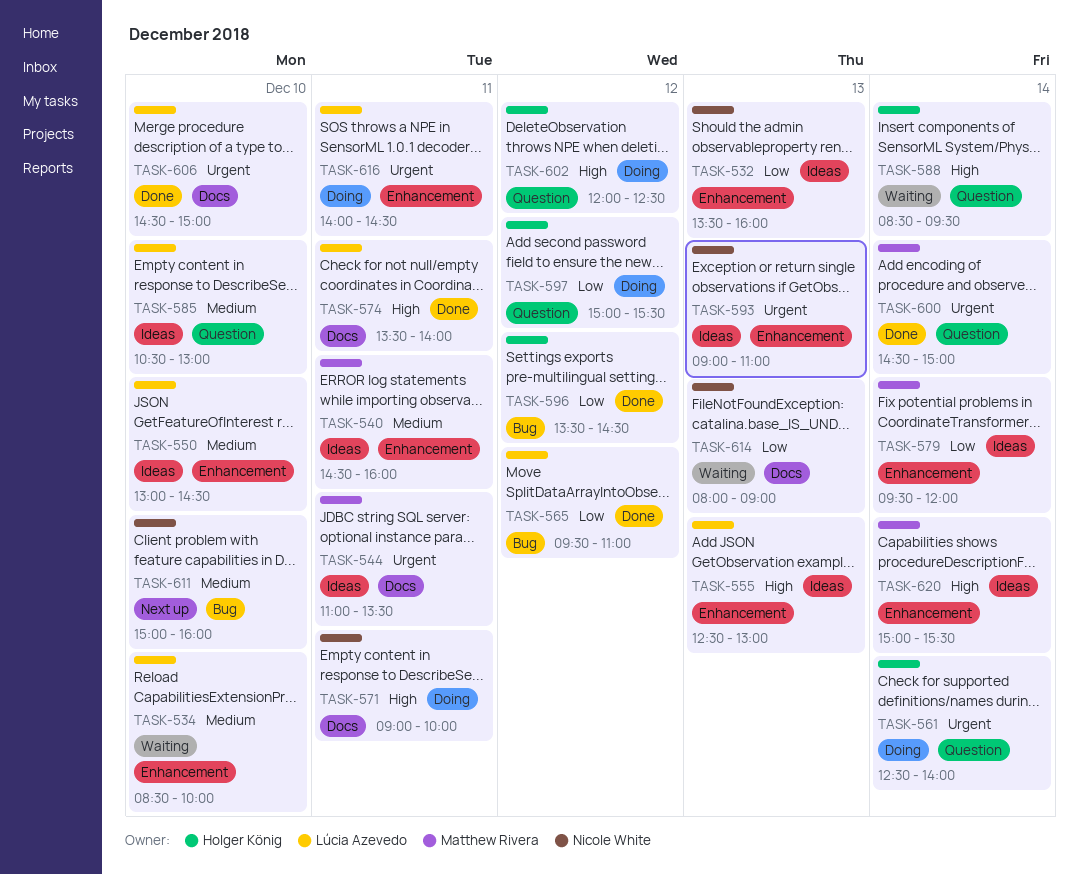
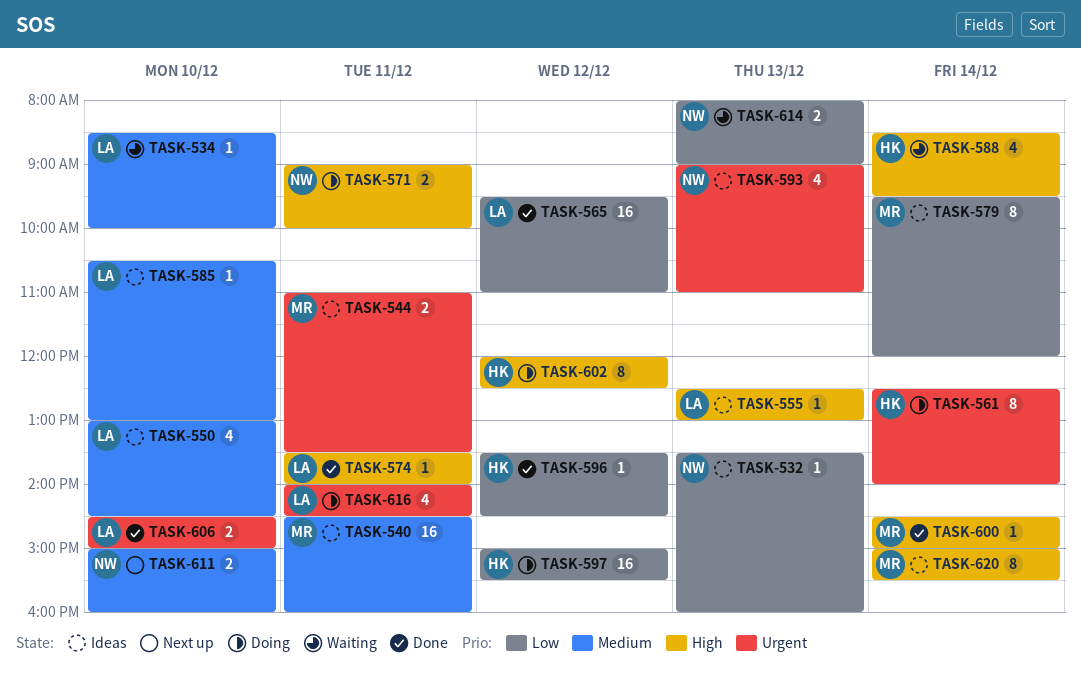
TASK-600, priority: Urgent -> High

